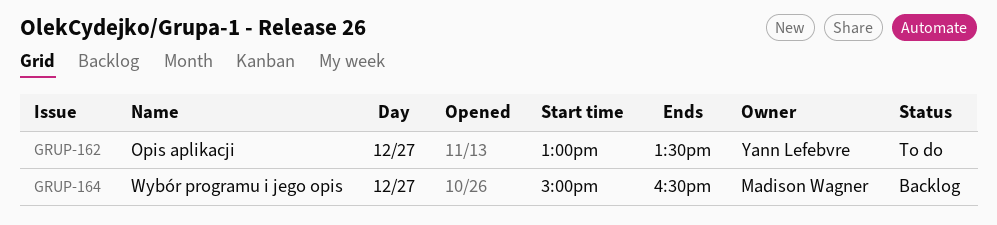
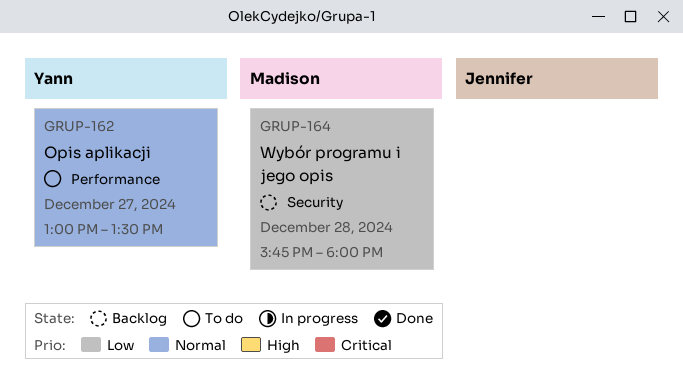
GRUP-164, day: Dec 27 -> Dec 28
GRUP-164, begins: 15:00 -> 15:45
GRUP-164, ends: 16:30 -> 18:00

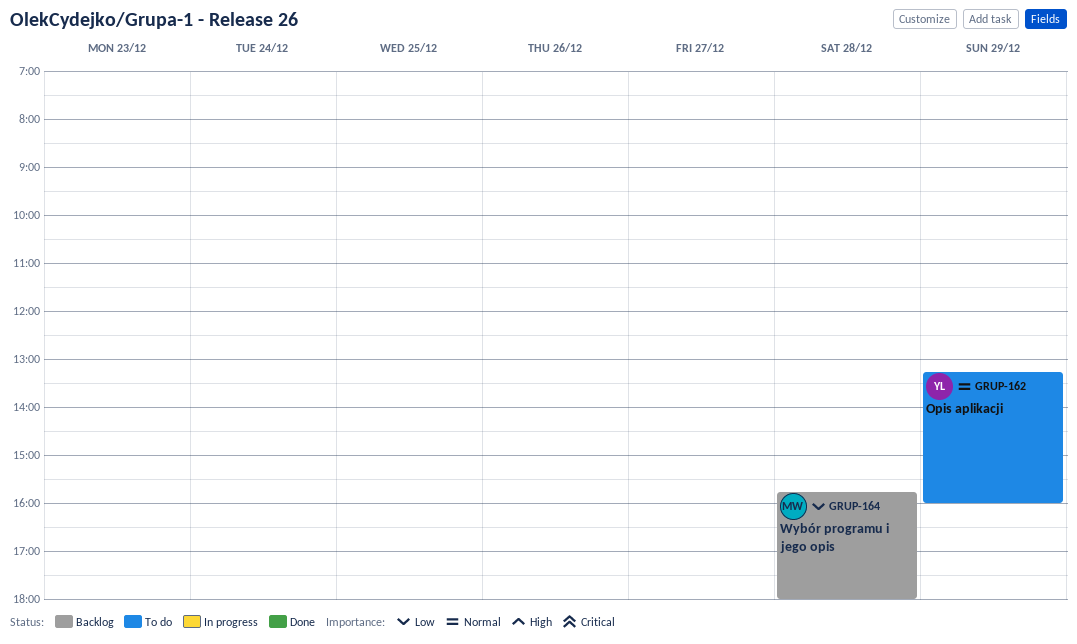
GRUP-162, day: Dec 27 -> Dec 29
GRUP-162, begins: 13:00 -> 13:15
GRUP-162, ends: 13:30 -> 16:00

